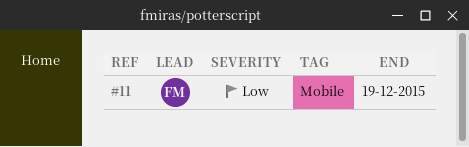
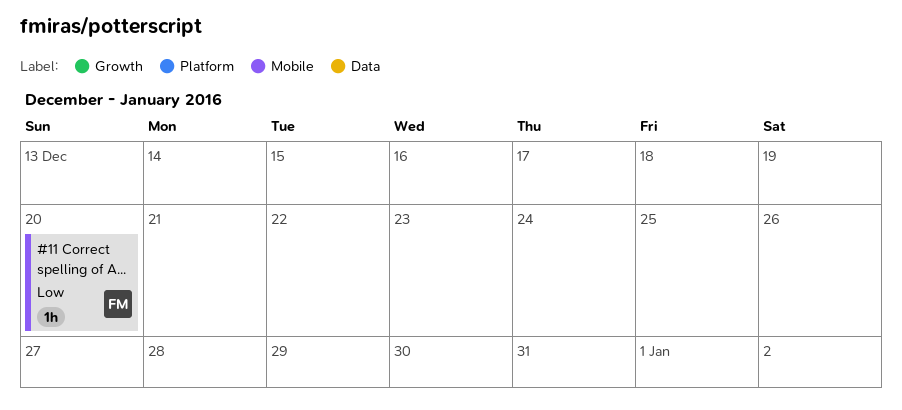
#11, due: Dec 19 -> Dec 20

